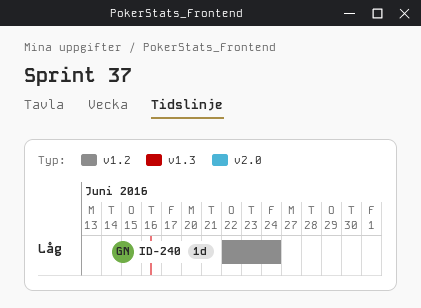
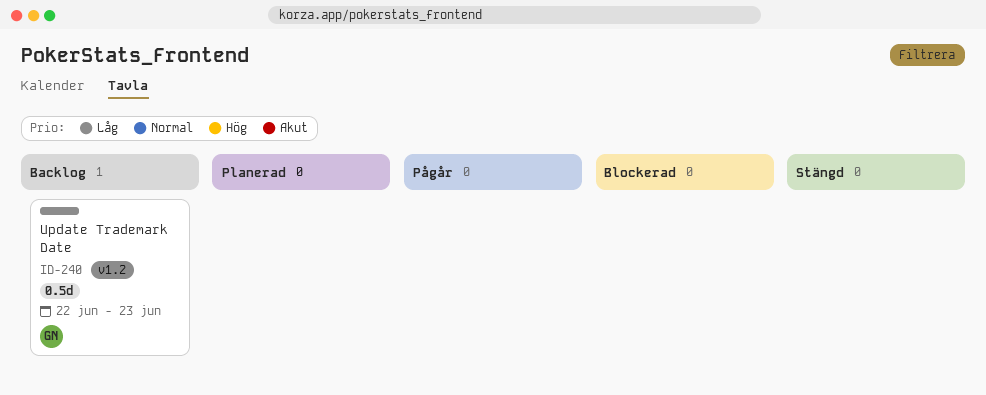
ID-240, estimate: 1d -> 0.5d
ID-240, due: Jun 24 -> Jun 23

